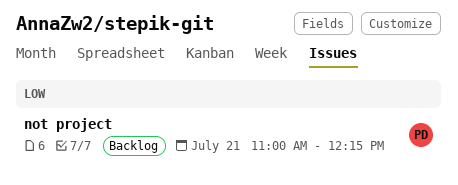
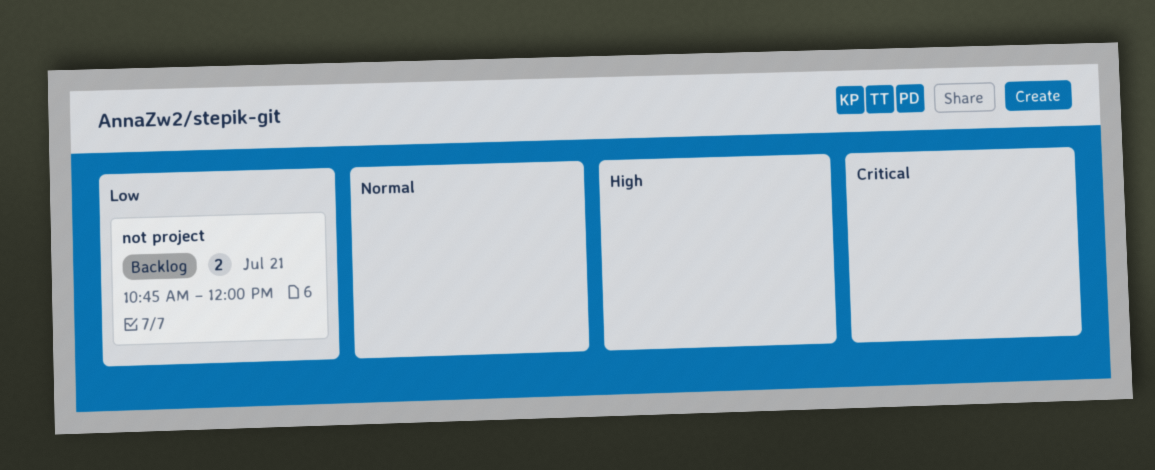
not project, begins: 11:00 -> 10:45
not project, ends: 12:15 -> 12:00

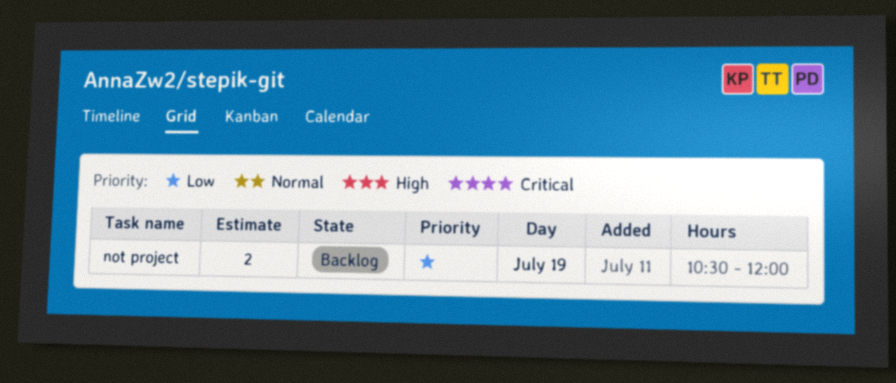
not project, day: Jul 21 -> Jul 19
not project, begins: 10:45 -> 10:30

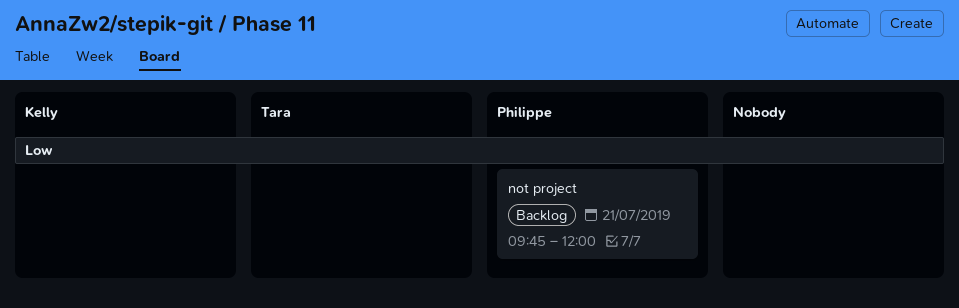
not project, day: Jul 19 -> Jul 21
not project, begins: 10:30 -> 09:45

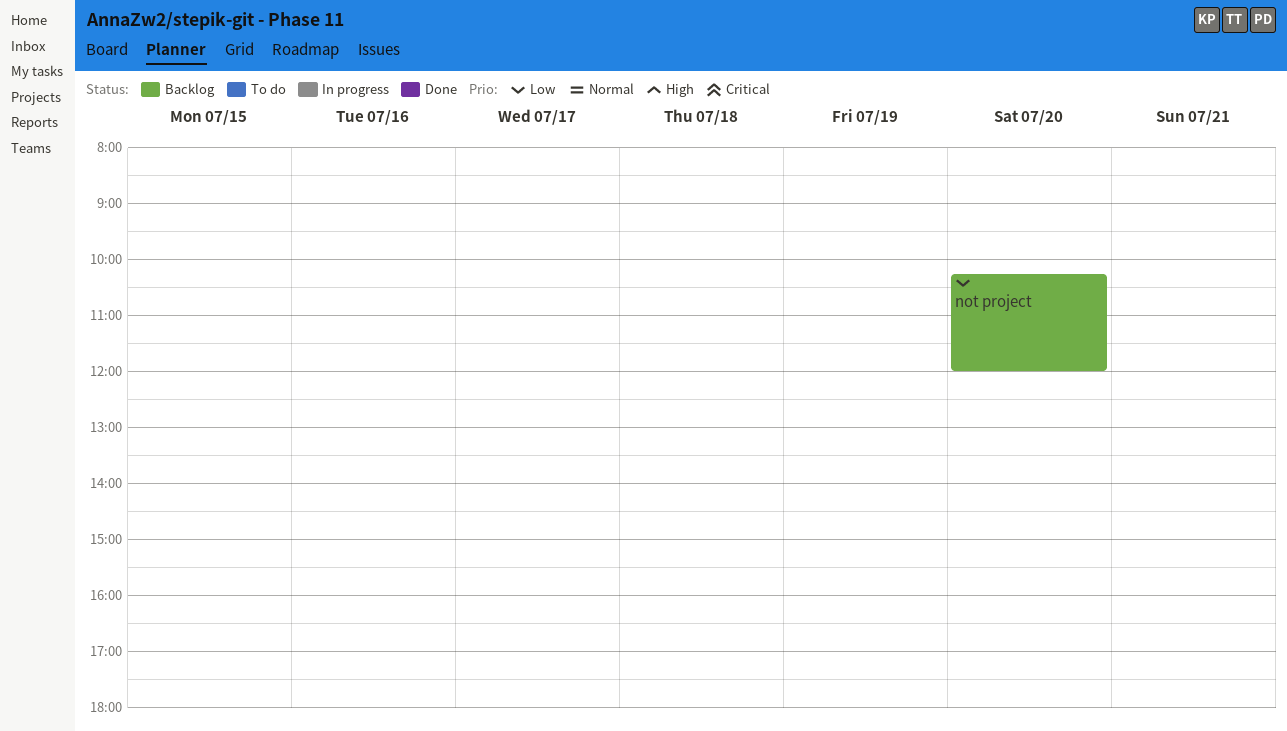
not project, day: Jul 21 -> Jul 20
not project, begins: 09:45 -> 10:15

